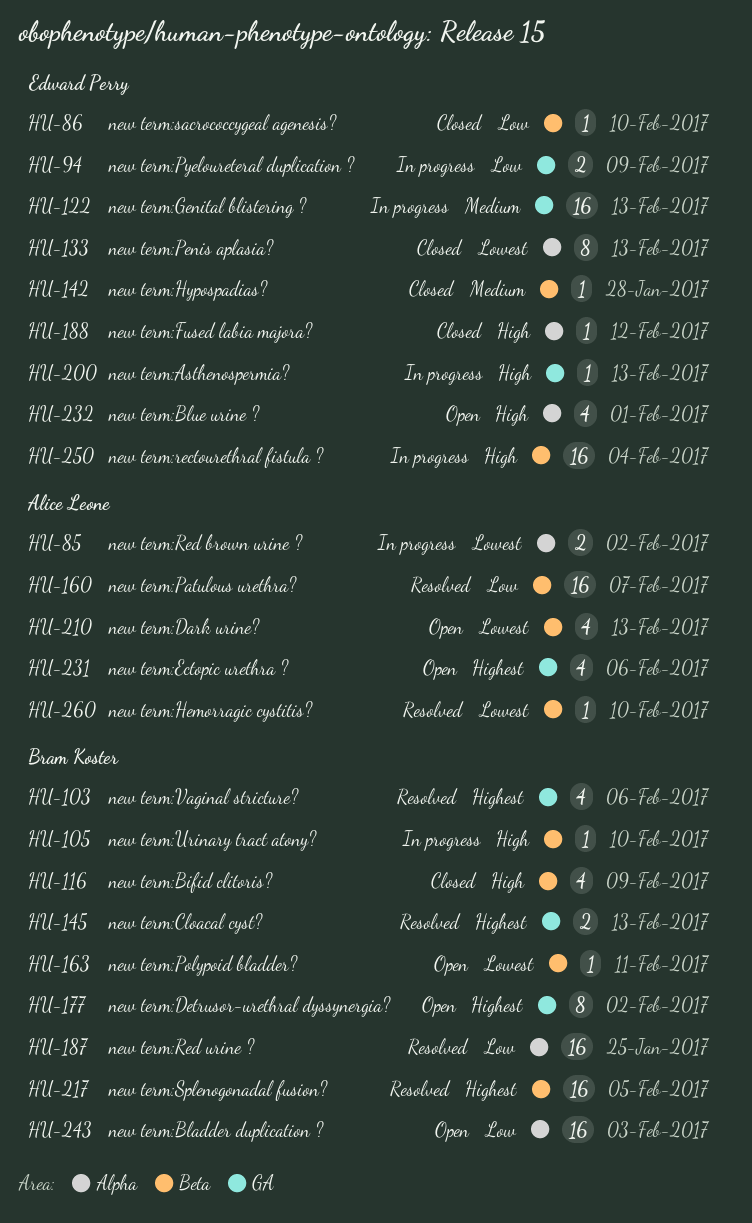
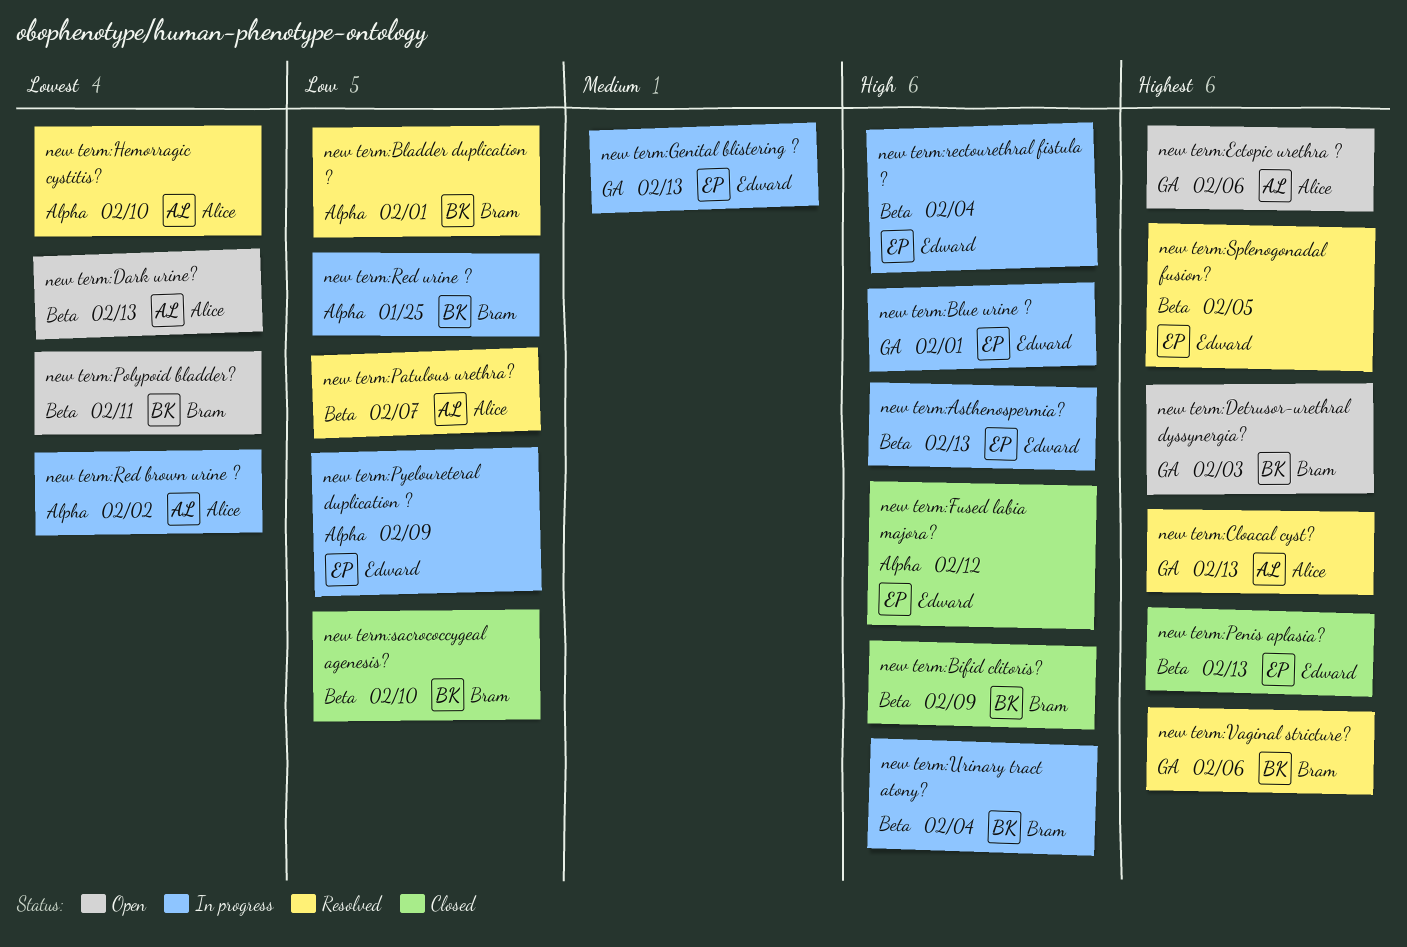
new term:Asthenospermia?, label: GA -> Beta
new term:Bladder duplication ?, status: Open -> Resolved
new term:Bladder duplication ?, due: Feb 3 -> Feb 1
new term:Blue urine ?, status: Open -> In progress
new term:Blue urine ?, label: Alpha -> GA
new term:Cloacal cyst?, owner: Bram Koster -> Alice Leone
new term:Detrusor-urethral dyssynergia?, due: Feb 2 -> Feb 3
new term:Hemorragic cystitis?, label: Beta -> Alpha
new term:Hypospadias?: present -> none
new term:Penis aplasia?, priority: Lowest -> Highest
new term:Penis aplasia?, label: Alpha -> Beta
new term:Pyeloureteral duplication ?, label: GA -> Alpha
new term:Red urine ?, status: Resolved -> In progress
new term:sacrococcygeal agenesis?, owner: Edward Perry -> Bram Koster
new term:Splenogonadal fusion?, owner: Bram Koster -> Edward Perry
new term:Urinary tract atony?, due: Feb 10 -> Feb 4

